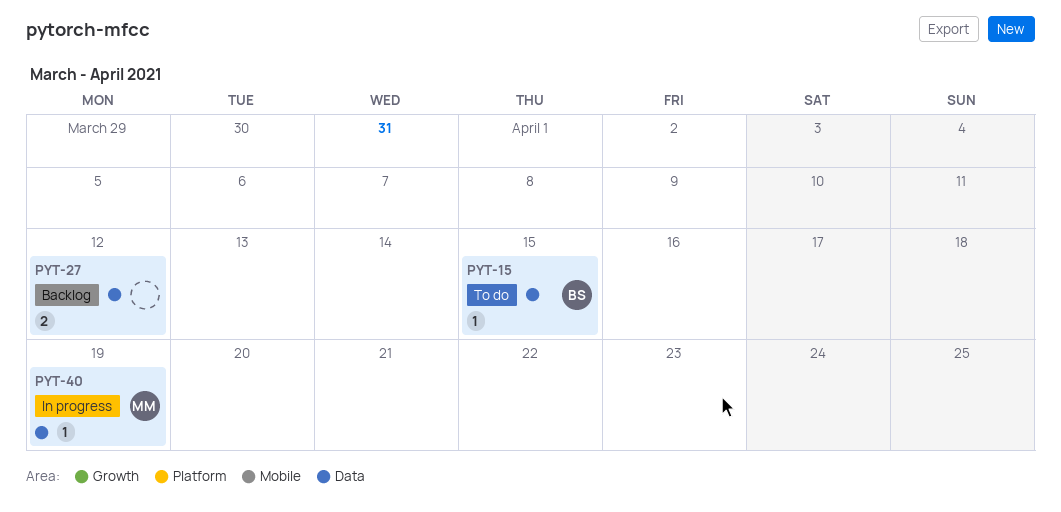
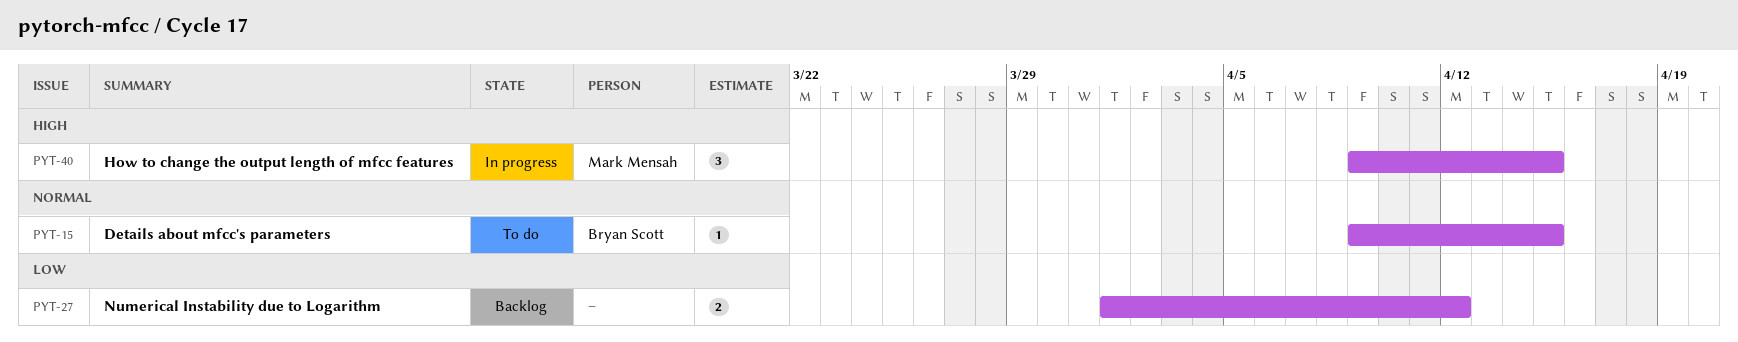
PYT-40, estimate: 1 -> 3
PYT-40, due: Apr 19 -> Apr 15

